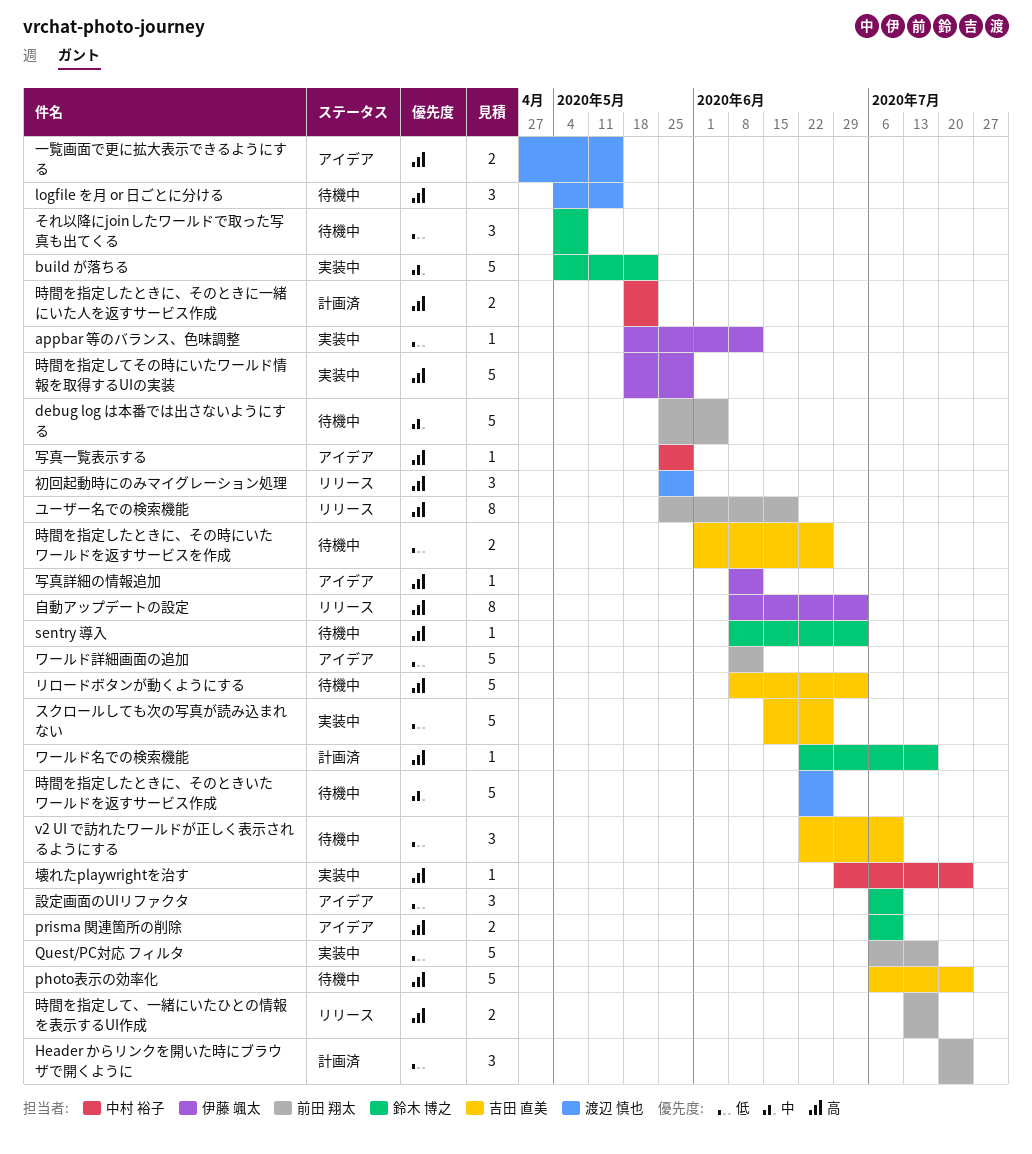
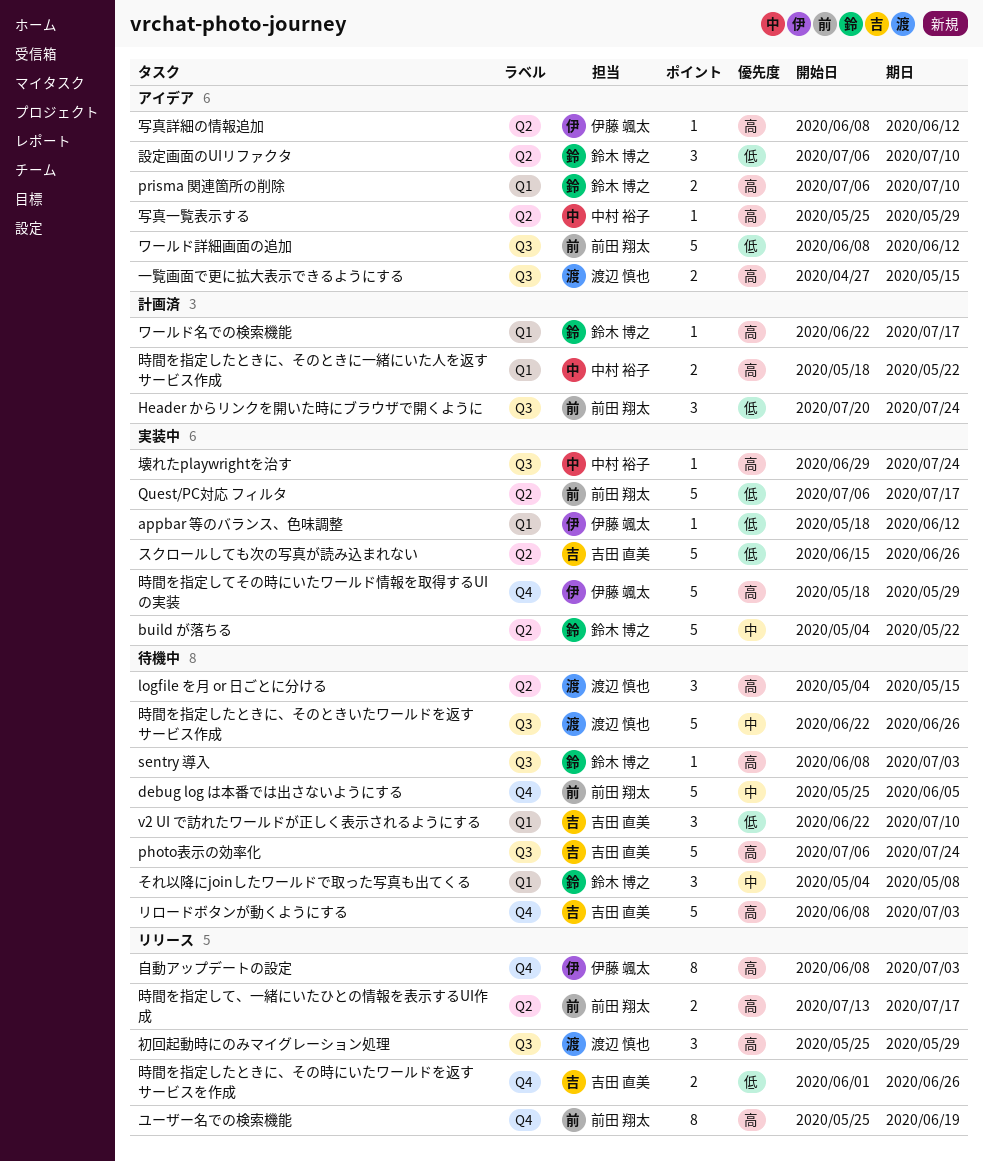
それ以降にjoinしたワールドで取った写真も出てくる, priority: 低 -> 中
時間を指定したときに、その時にいたワールドを返すサービスを作成, status: 待機中 -> リリース

